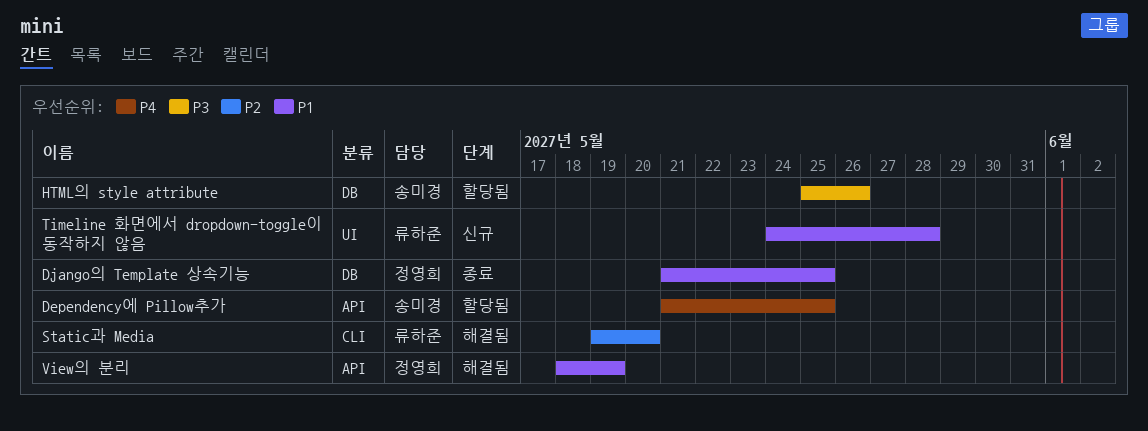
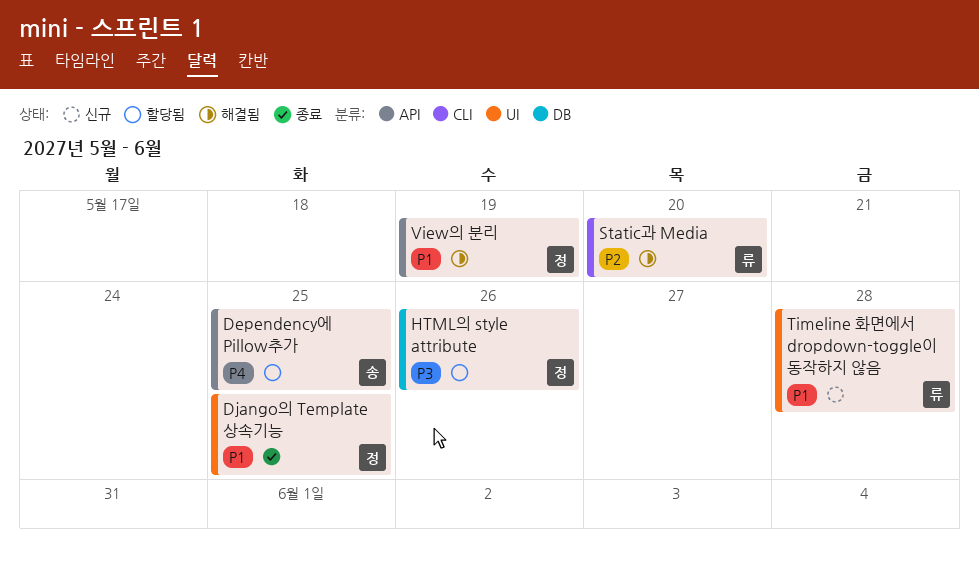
Django의 Template 상속기능, label: DB -> UI
HTML의 style attribute, owner: 송미경 -> 정영희

